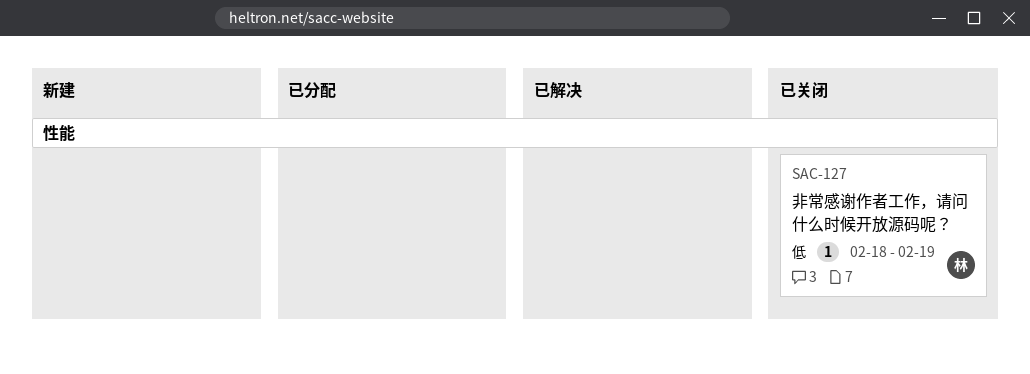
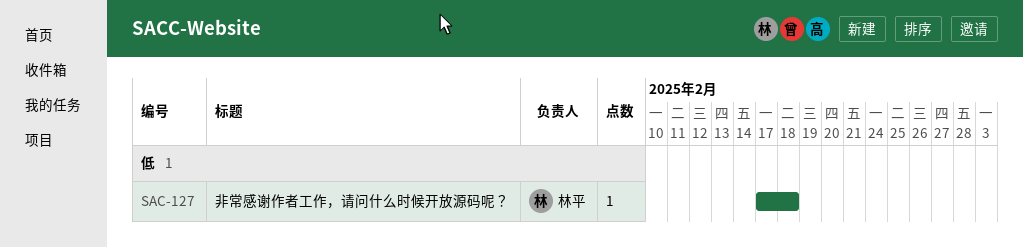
SAC-127, start: Feb 18 -> Feb 17
SAC-127, due: Feb 19 -> Feb 18

